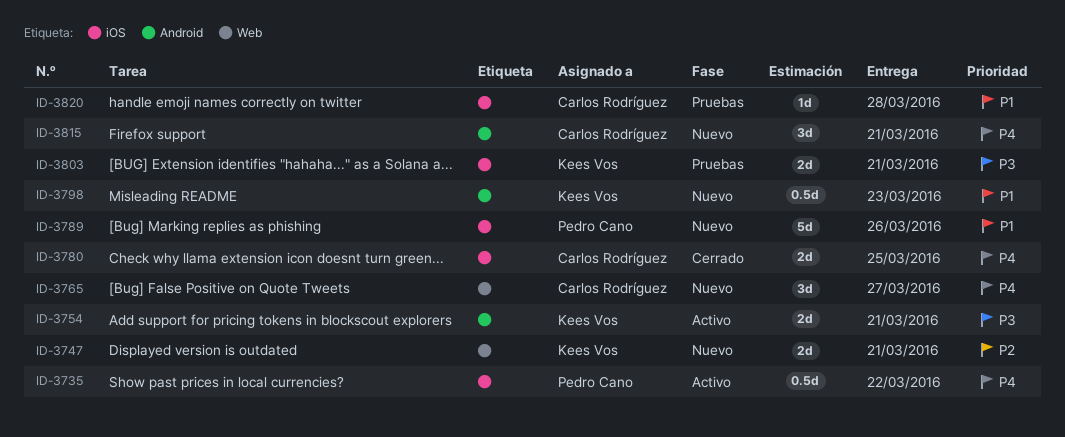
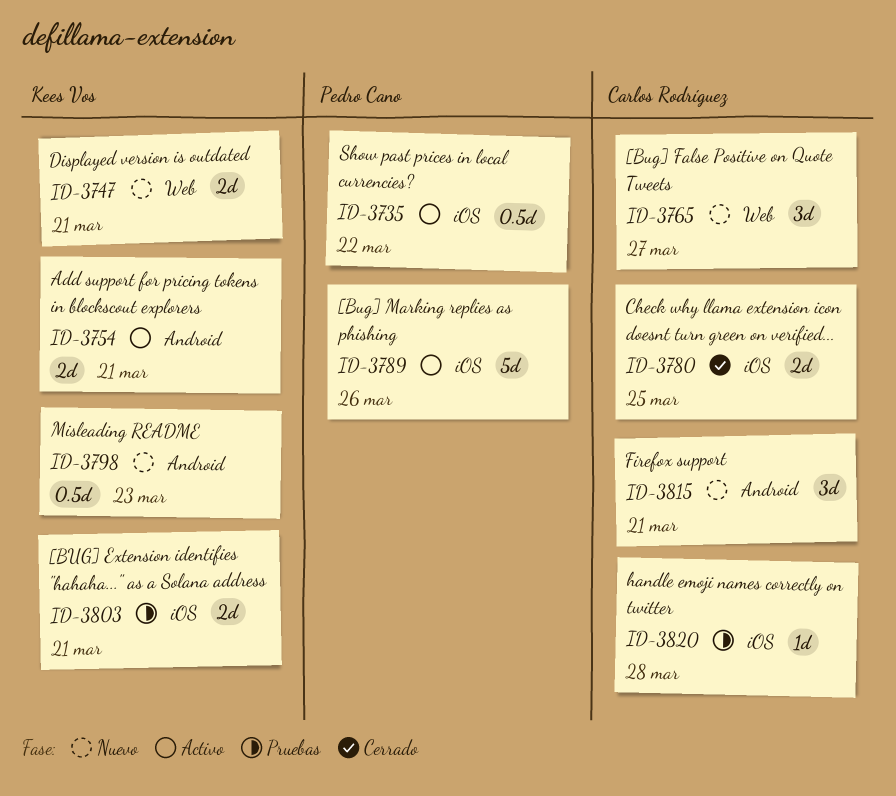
ID-3789, status: Nuevo -> Activo

